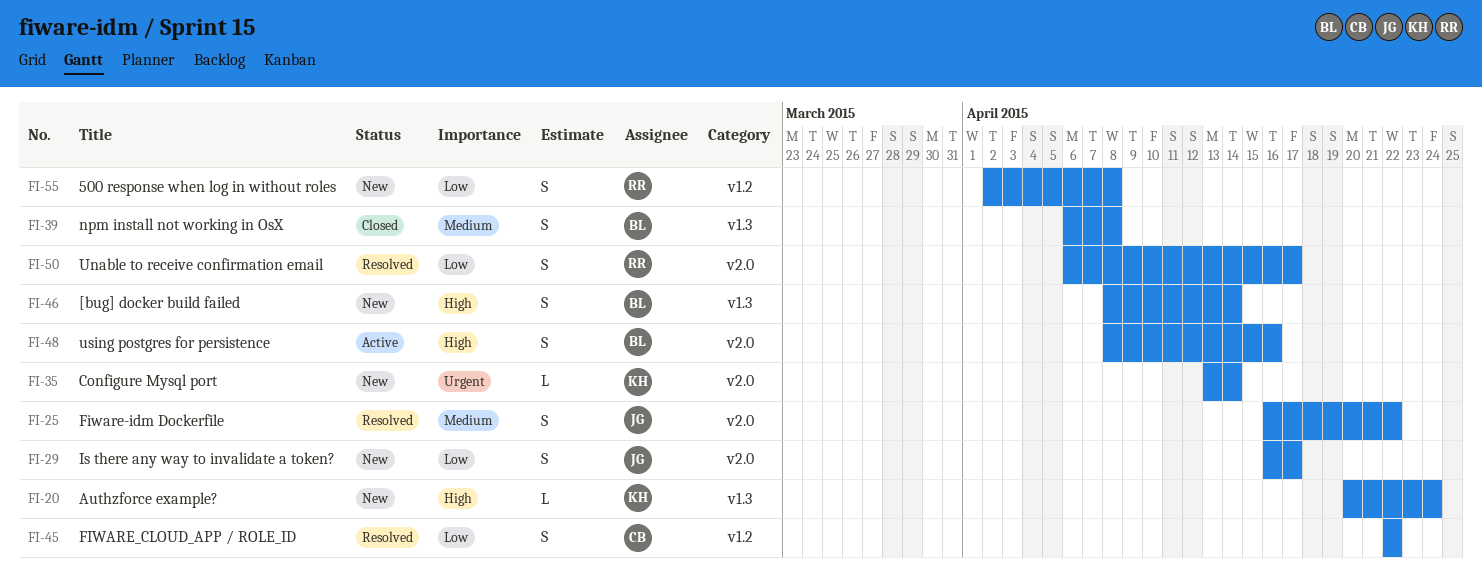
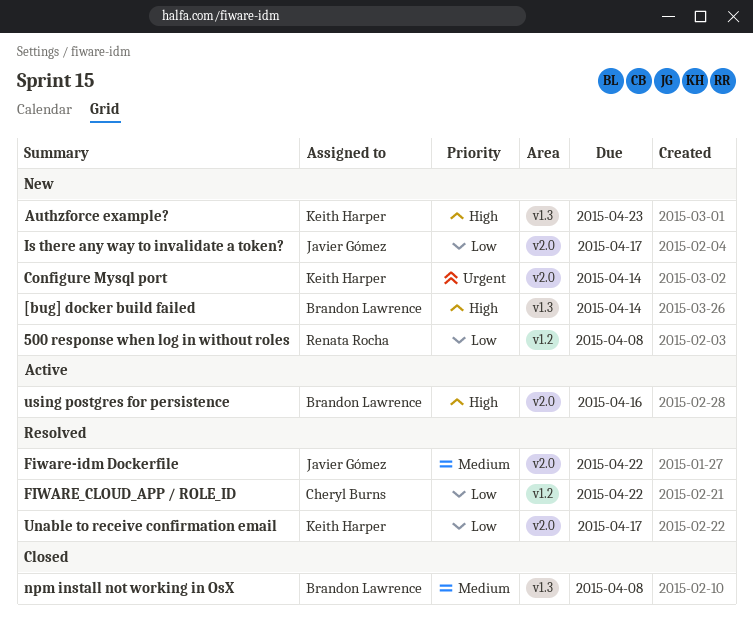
Authzforce example?, due: Apr 24 -> Apr 23
Unable to receive confirmation email, owner: Renata Rocha -> Keith Harper

